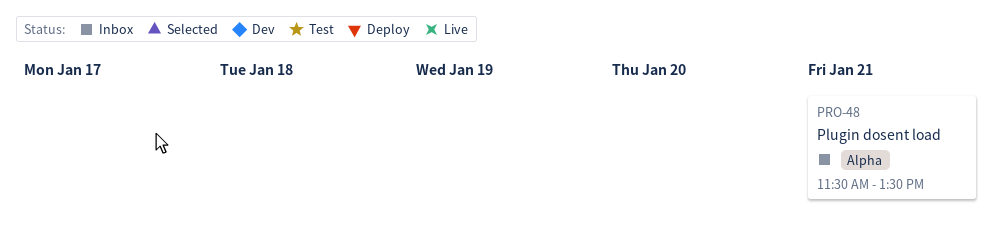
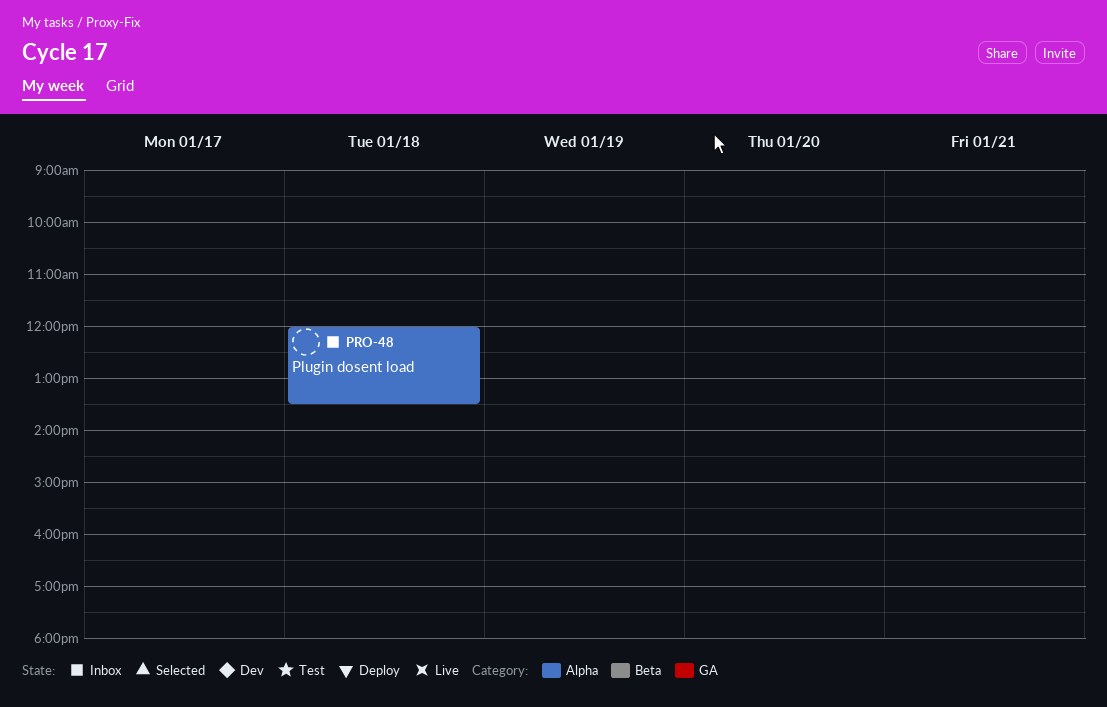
PRO-48, day: Jan 21 -> Jan 18
PRO-48, begins: 11:30 -> 12:00

